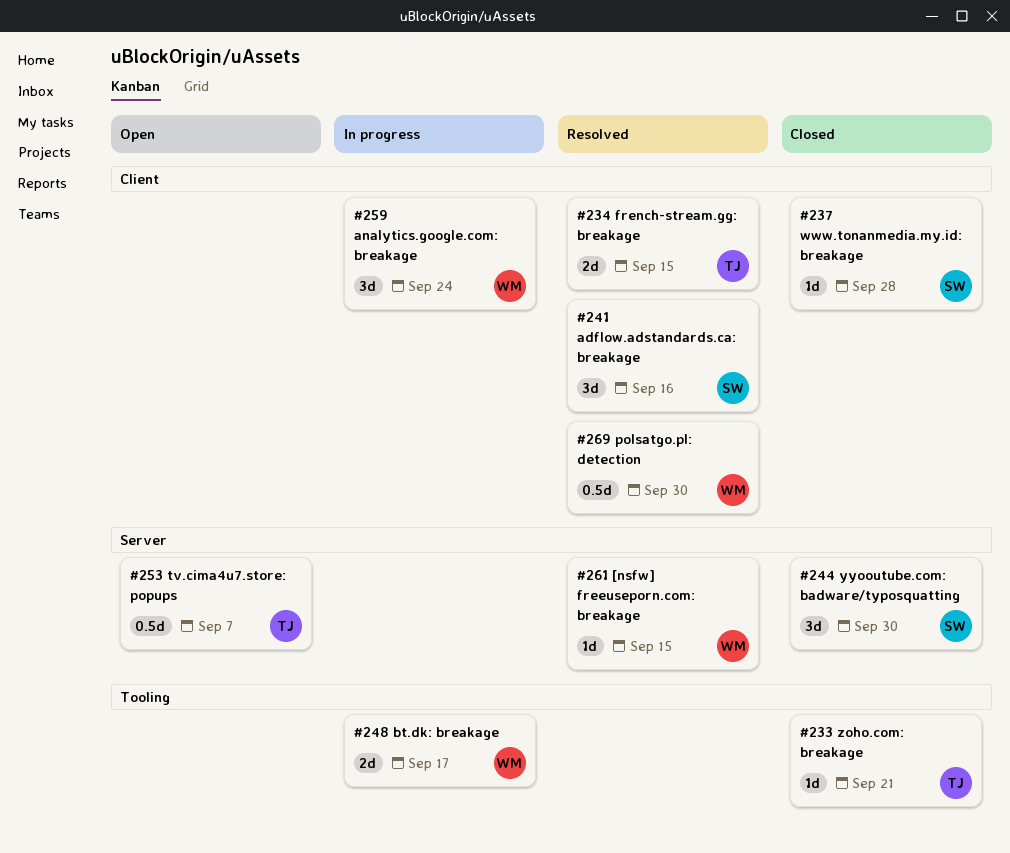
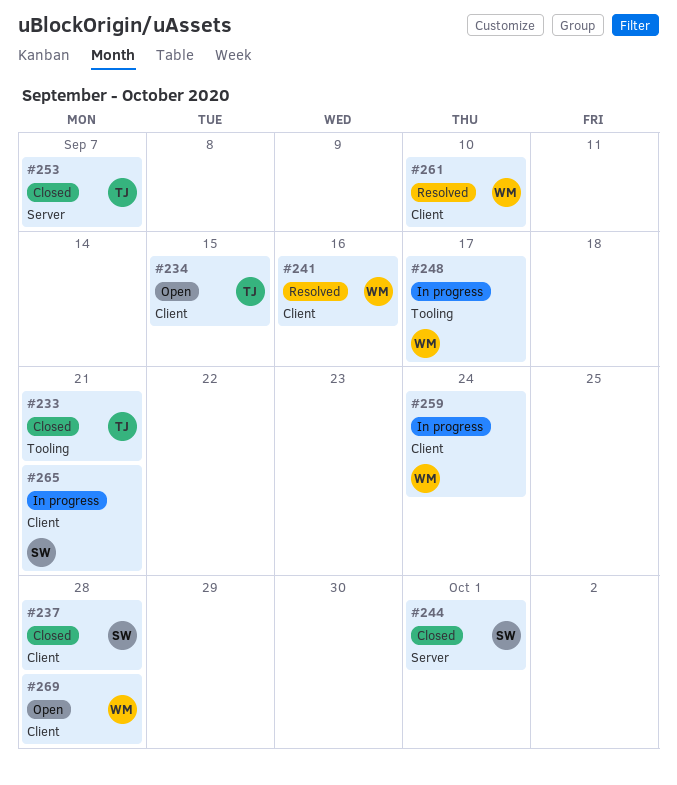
#234, status: Resolved -> Open
#241, owner: SW -> WM
#244, due: Sep 30 -> Oct 1
#253, status: Open -> Closed
#261, label: Server -> Client
#261, due: Sep 15 -> Sep 10
#265: none -> present
#269, status: Resolved -> Open
#269, due: Sep 30 -> Sep 28

